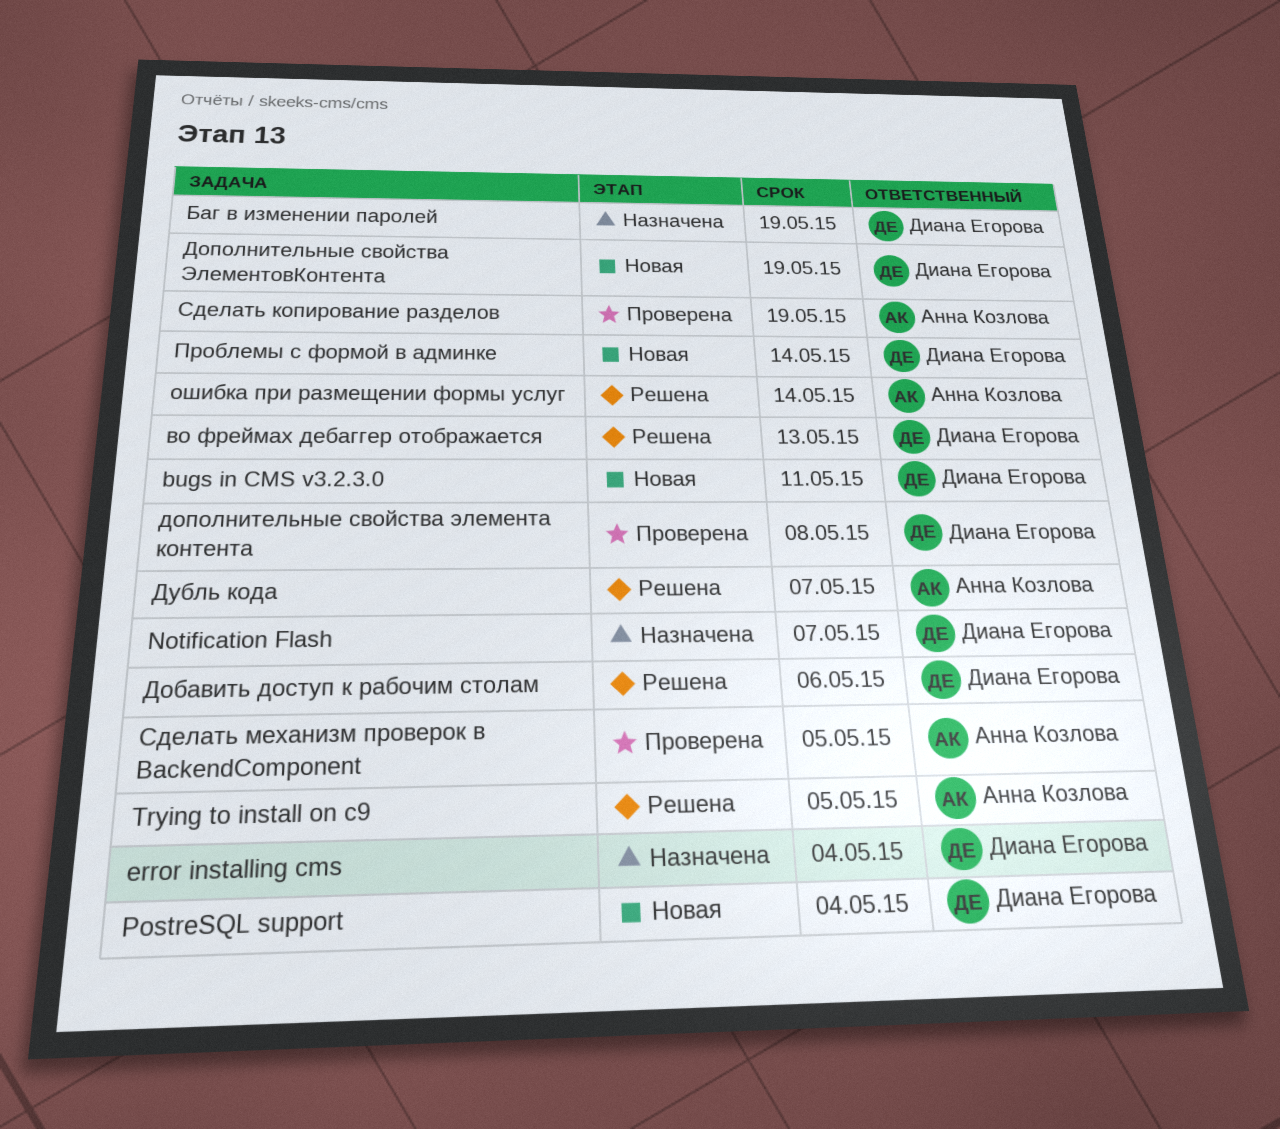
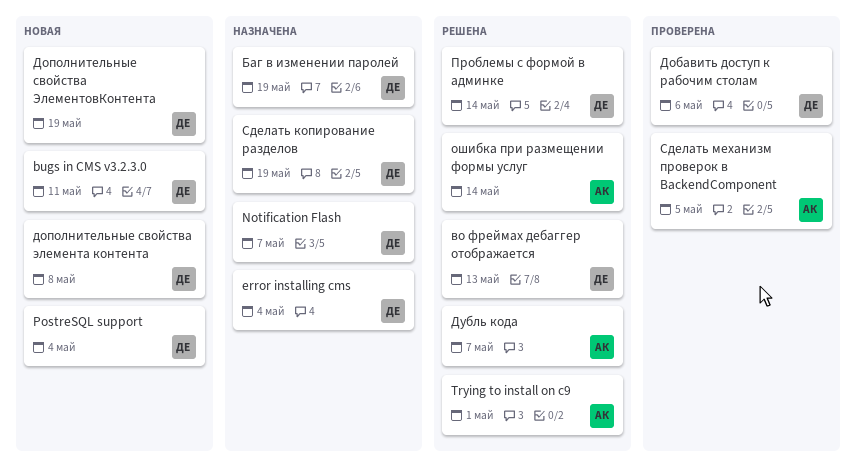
Trying to install on c9, due: May 5 -> May 1
Добавить доступ к рабочим столам, status: Решена -> Проверена
дополнительные свойства элемента контента, status: Проверена -> Новая
Проблемы с формой в админке, status: Новая -> Решена
Сделать копирование разделов, status: Проверена -> Назначена
Сделать копирование разделов, owner: Анна Козлова -> Диана Егорова

